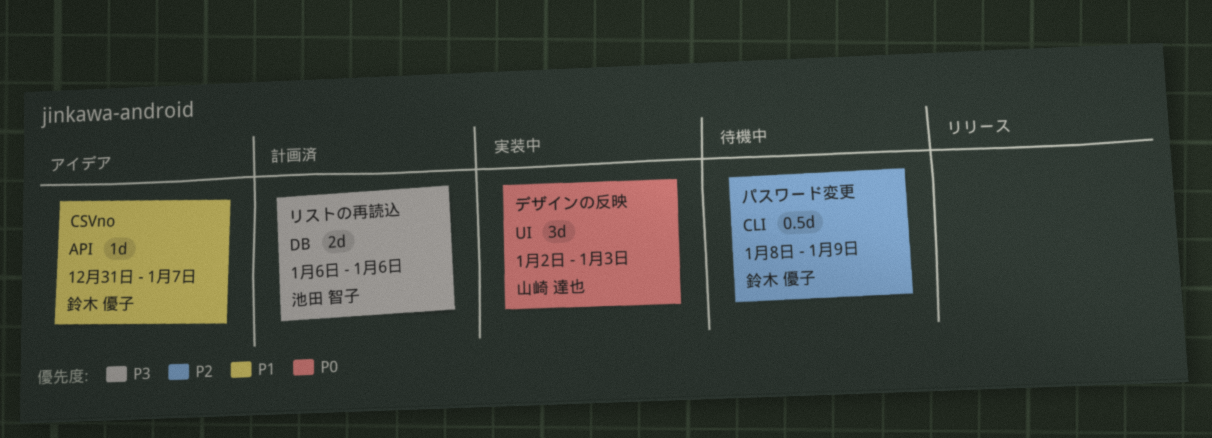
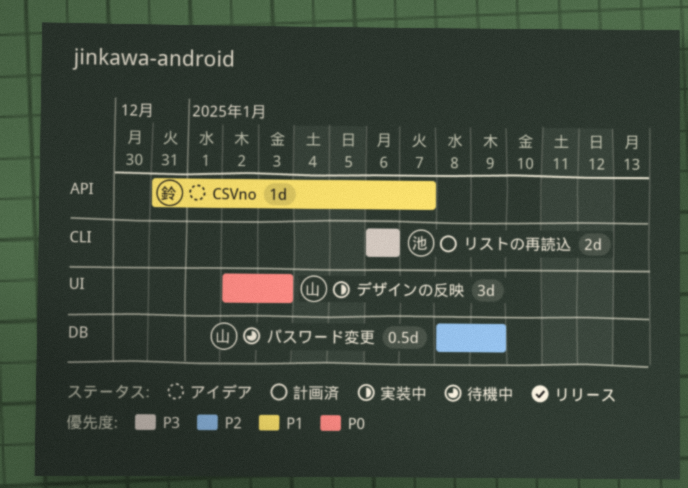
パスワード変更, owner: 鈴木 優子 -> 山崎 達也
パスワード変更, label: CLI -> DB
リストの再読込, label: DB -> CLI

